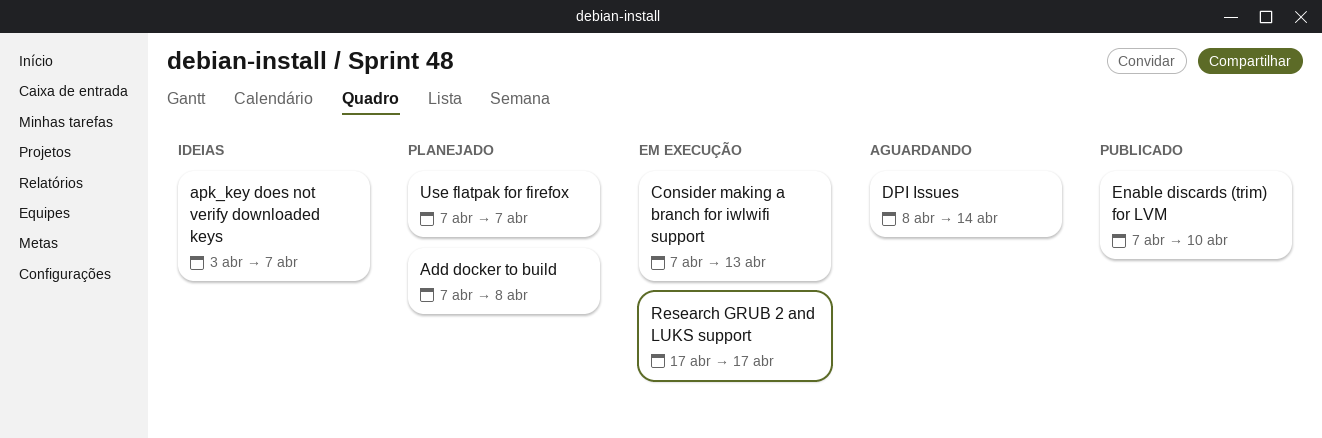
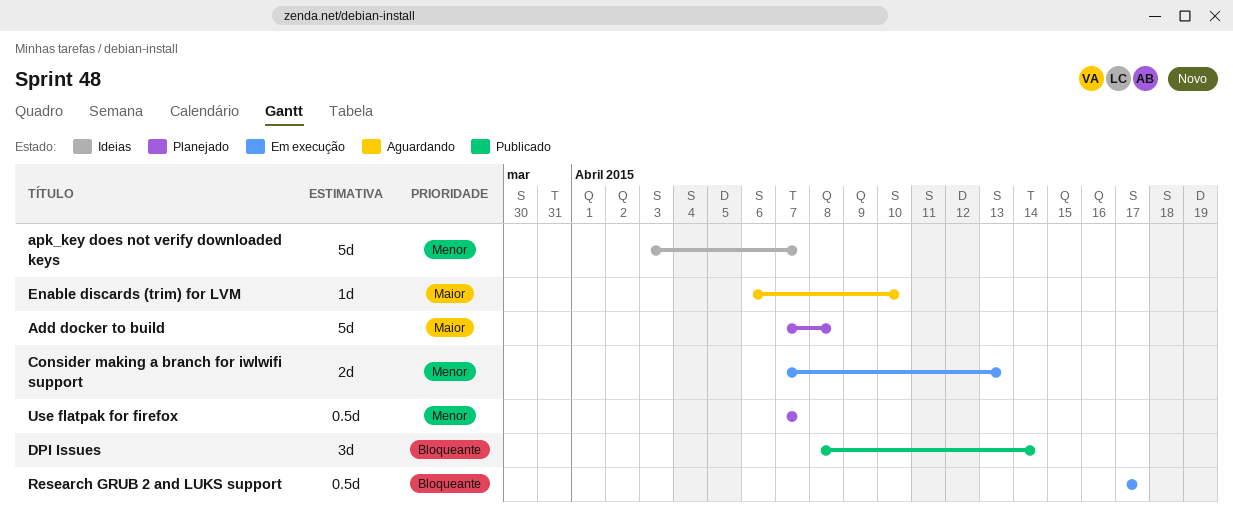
DPI Issues, status: Aguardando -> Publicado
Enable discards (trim) for LVM, status: Publicado -> Aguardando
Enable discards (trim) for LVM, start: Apr 7 -> Apr 6

